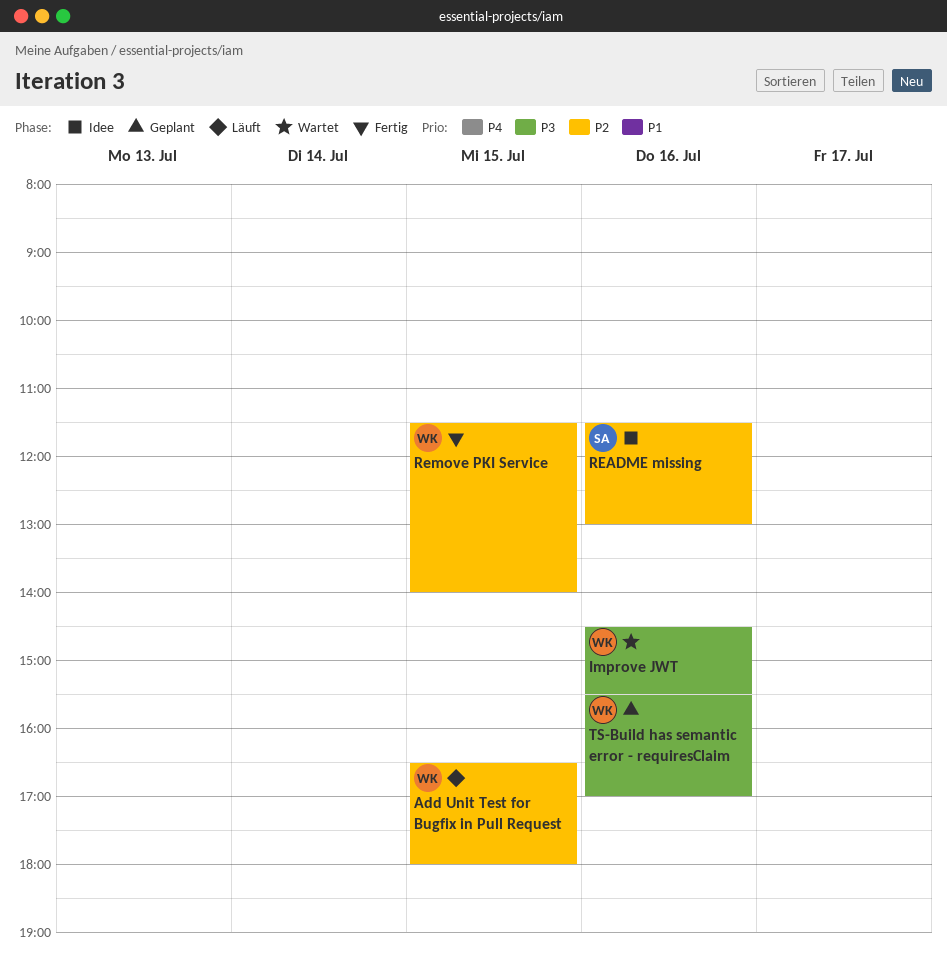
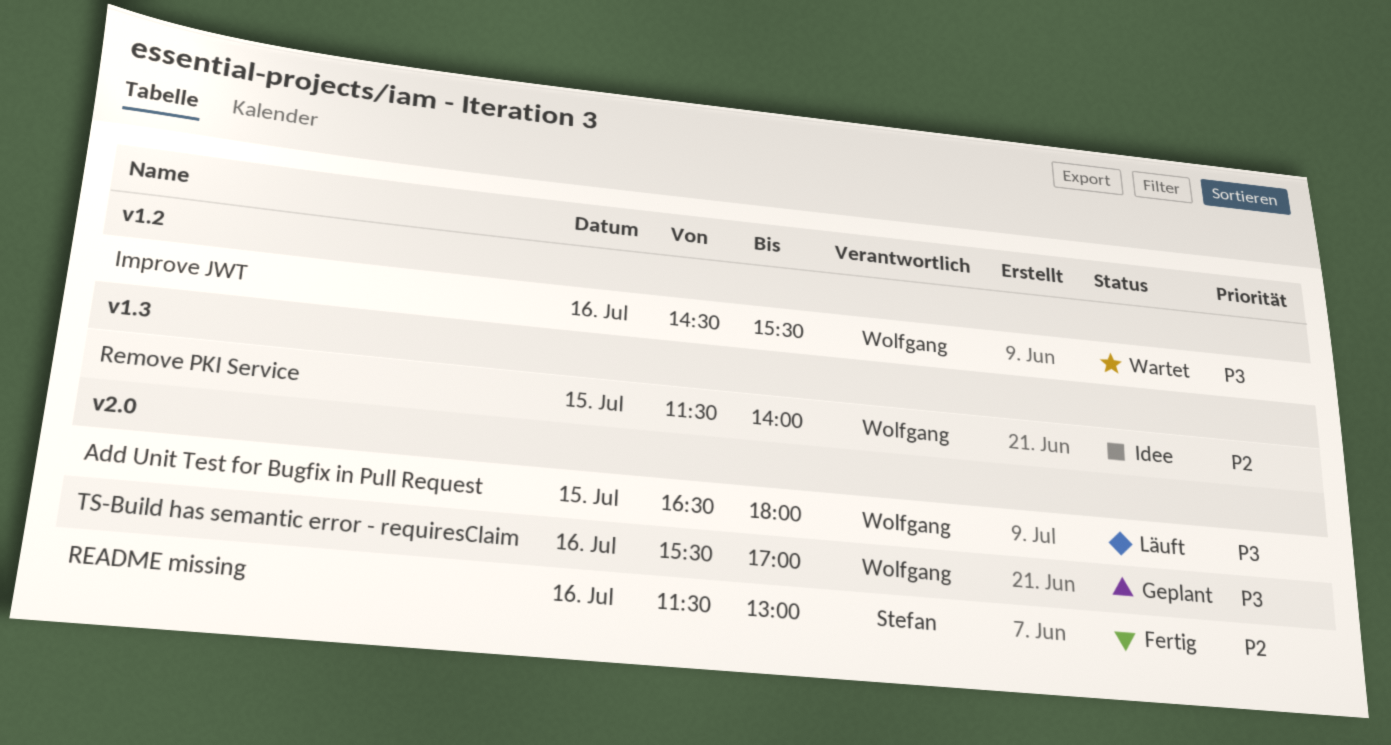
Add Unit Test for Bugfix in Pull Request, priority: P2 -> P3
README missing, status: Idee -> Fertig
Remove PKI Service, status: Fertig -> Idee

